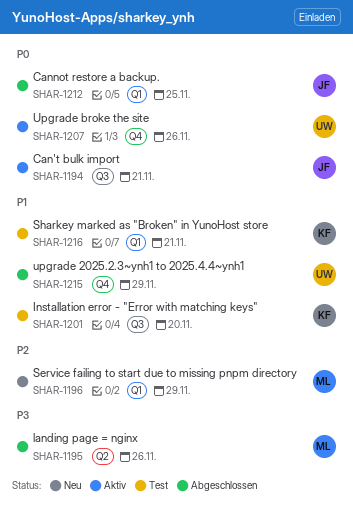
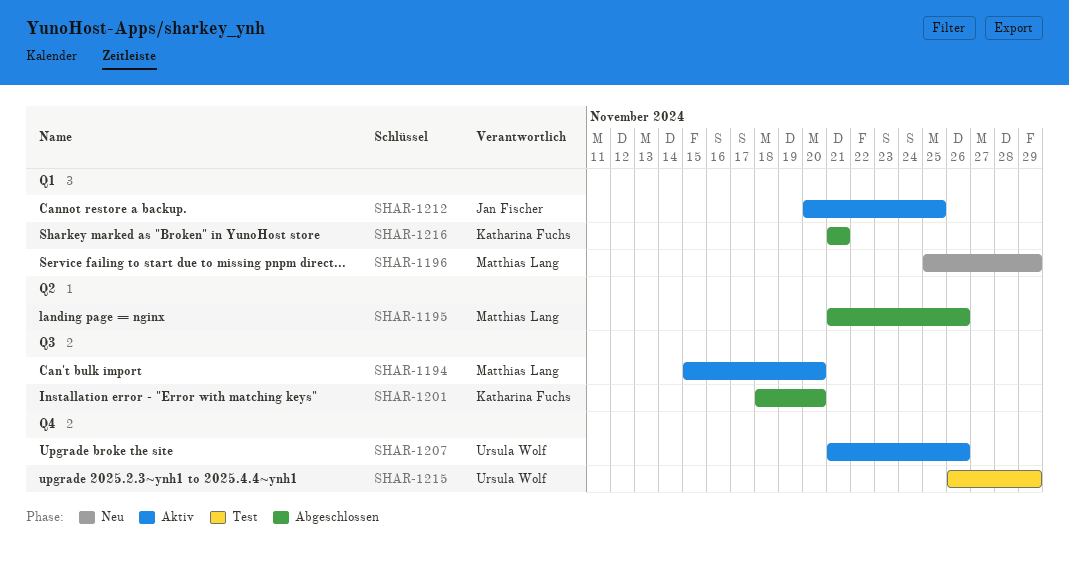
SHAR-1194, owner: Jan Fischer -> Matthias Lang
SHAR-1194, due: Nov 21 -> Nov 20
SHAR-1201, status: Test -> Abgeschlossen
SHAR-1212, status: Abgeschlossen -> Aktiv
SHAR-1215, status: Abgeschlossen -> Test
SHAR-1216, status: Test -> Abgeschlossen

